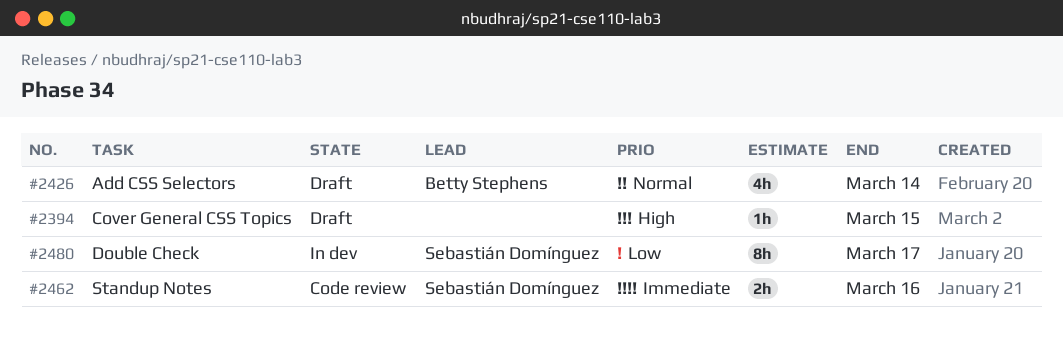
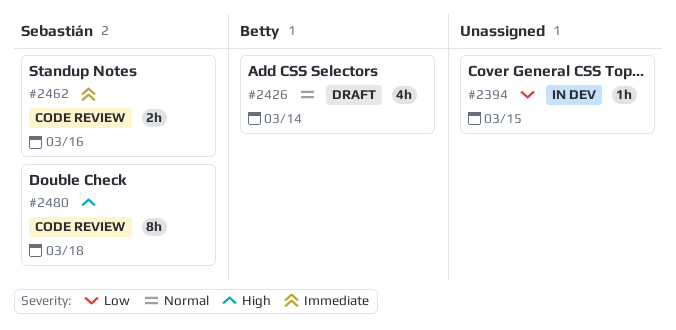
#2394, status: Draft -> In dev
#2394, priority: High -> Low
#2480, status: In dev -> Code review
#2480, priority: Low -> High
#2480, due: Mar 17 -> Mar 18

